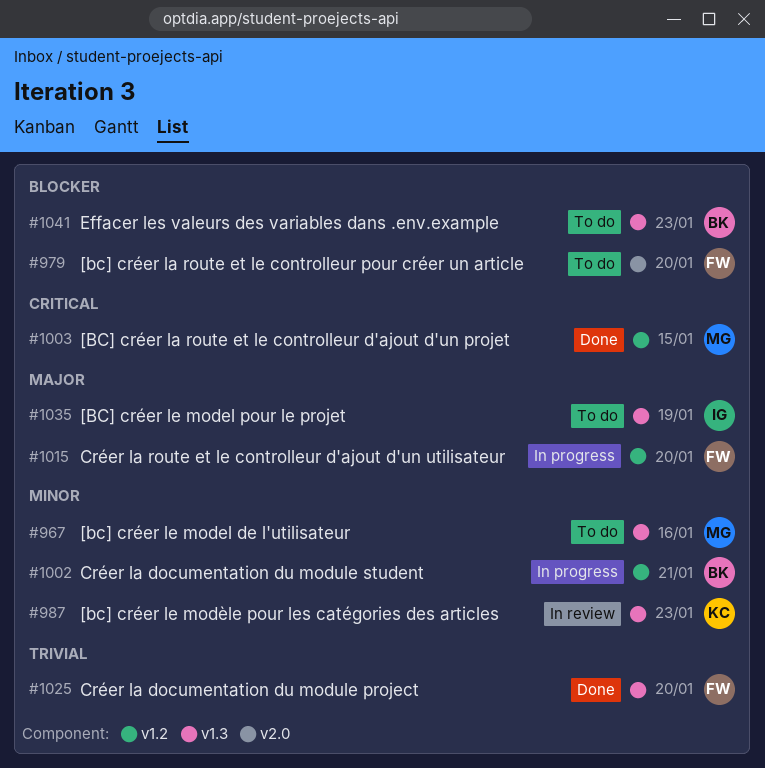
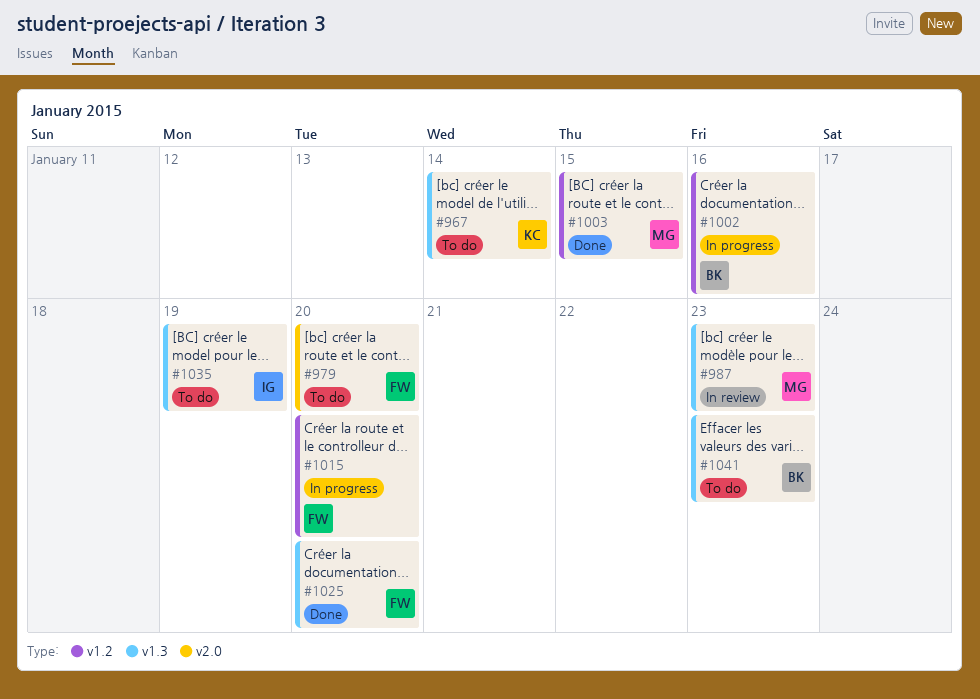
#967, owner: MG -> KC
#967, due: Jan 16 -> Jan 14
#987, owner: KC -> MG
#1002, due: Jan 21 -> Jan 16

